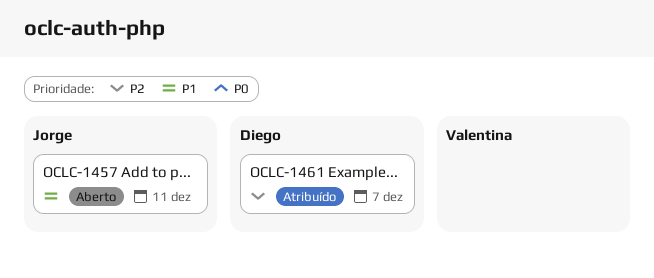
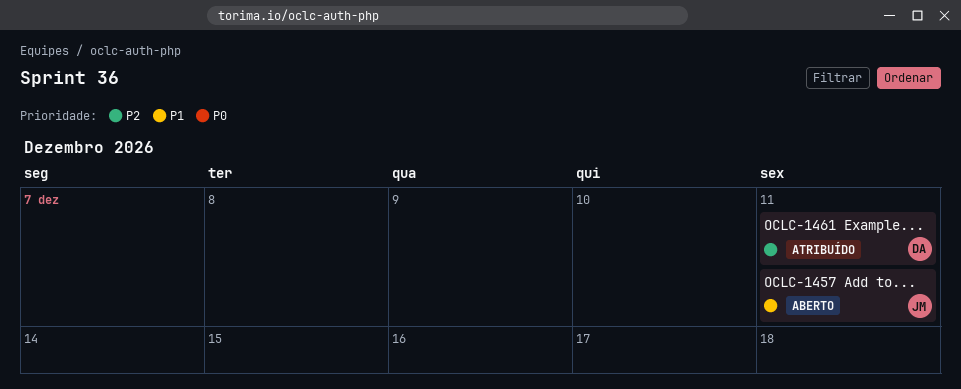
OCLC-1461, due: Dec 7 -> Dec 11

